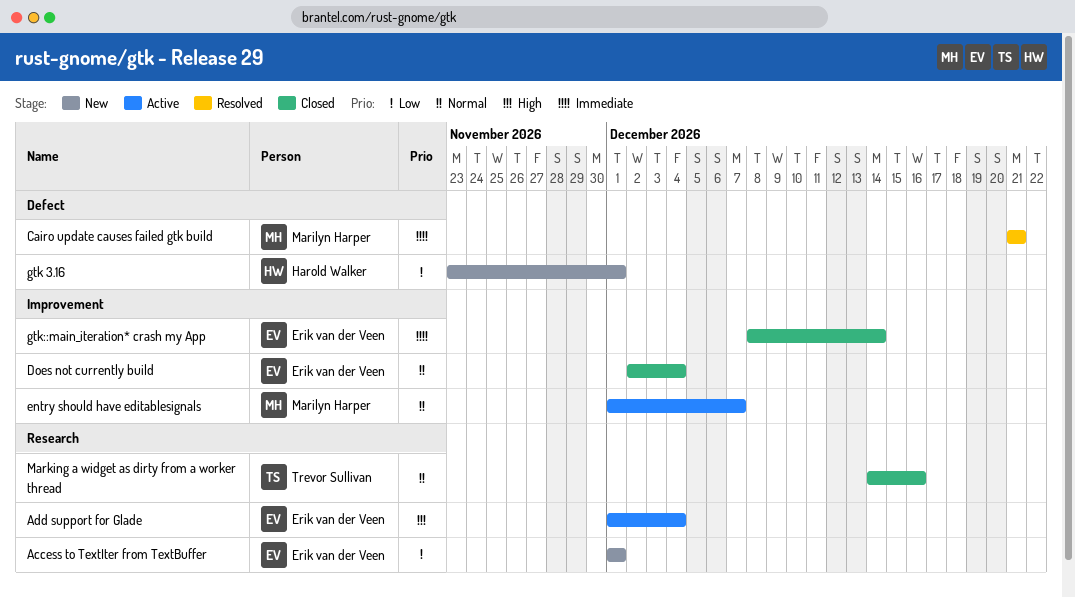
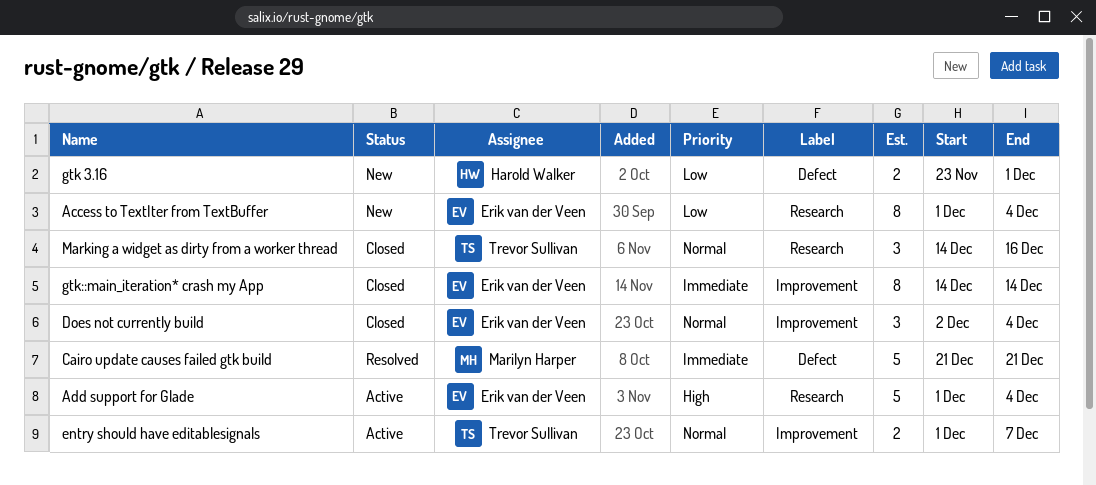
Access to TextIter from TextBuffer, due: Dec 1 -> Dec 4
entry should have editablesignals, owner: Marilyn Harper -> Trevor Sullivan
gtk::main_iteration* crash my App, start: Dec 8 -> Dec 14

